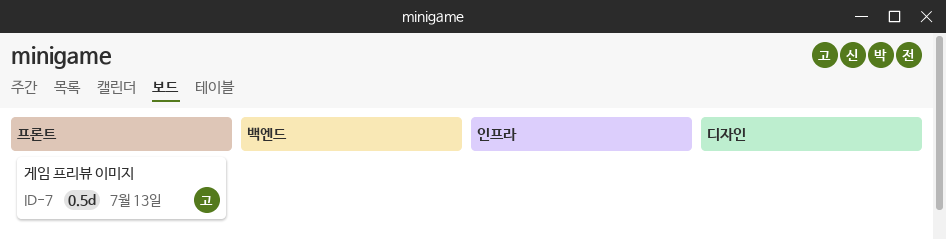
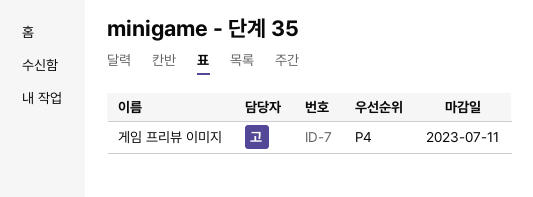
ID-7, due: Jul 13 -> Jul 11

